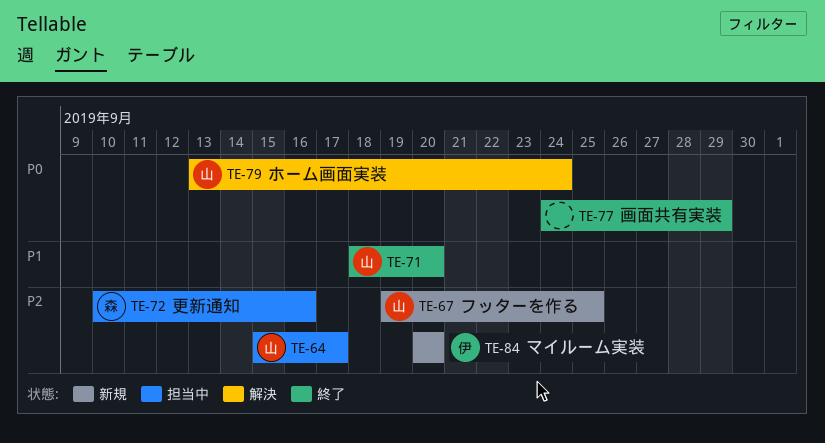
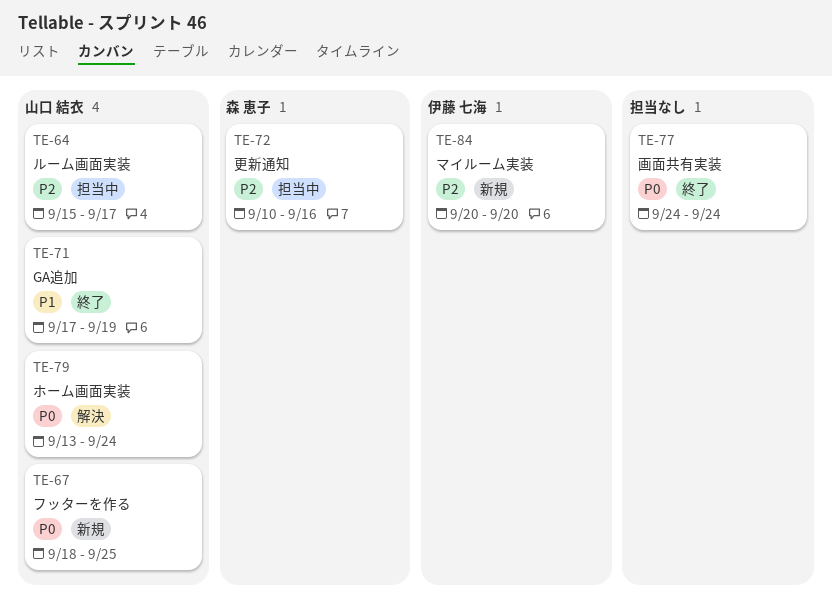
TE-67, priority: P2 -> P0
TE-67, start: Sep 19 -> Sep 18
TE-71, start: Sep 18 -> Sep 17
TE-71, due: Sep 20 -> Sep 19
TE-77, due: Sep 29 -> Sep 24

